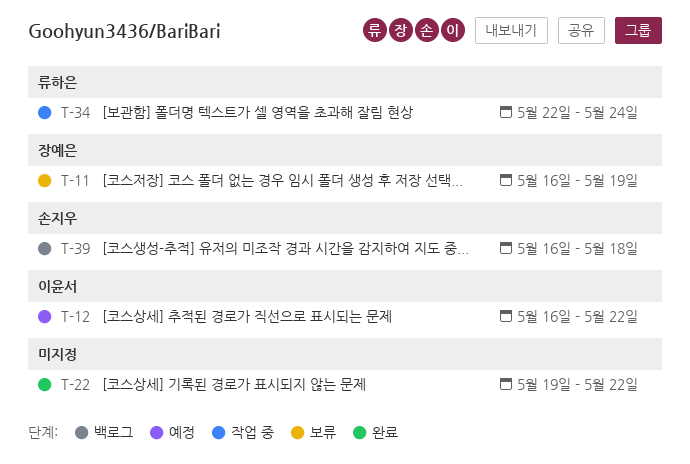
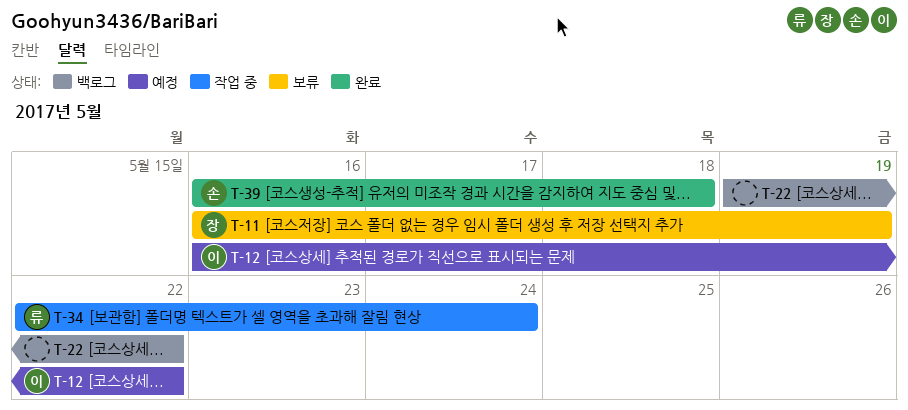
T-22, status: 완료 -> 백로그
T-39, status: 백로그 -> 완료

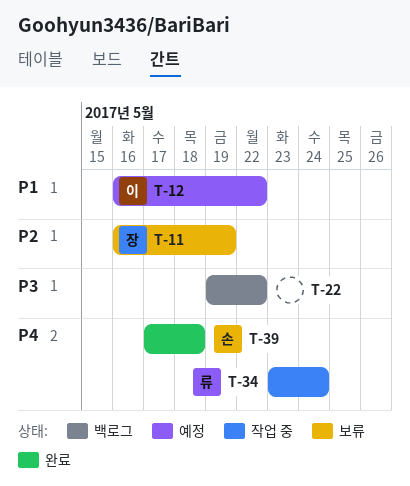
T-34, start: May 22 -> May 23
T-39, start: May 16 -> May 17

